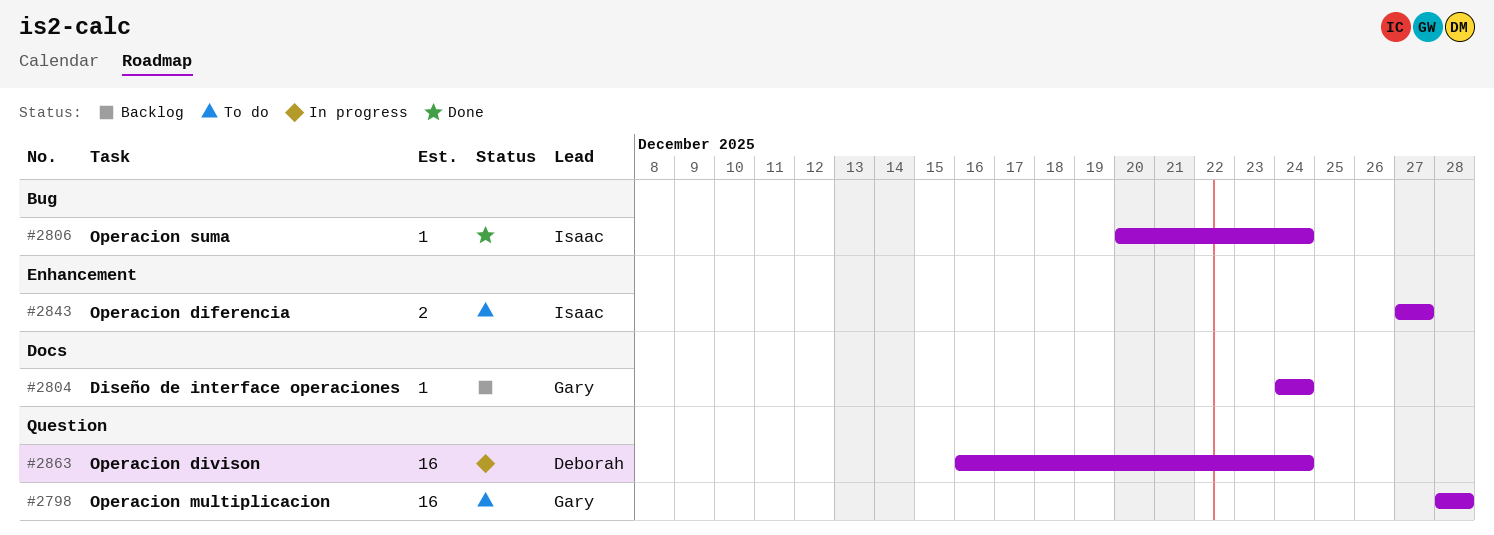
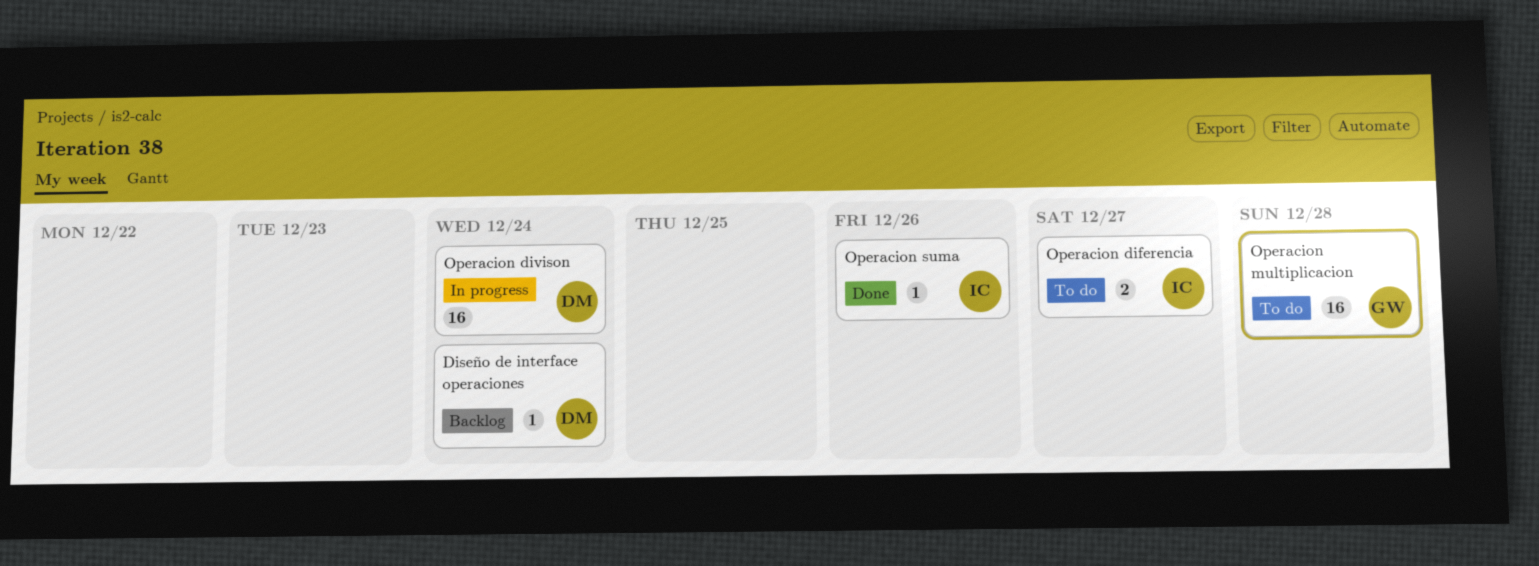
Diseño de interface operaciones, owner: Gary -> Deborah
Operacion suma, due: Dec 24 -> Dec 26

